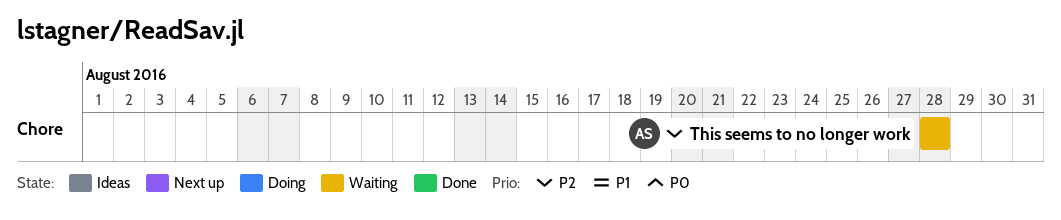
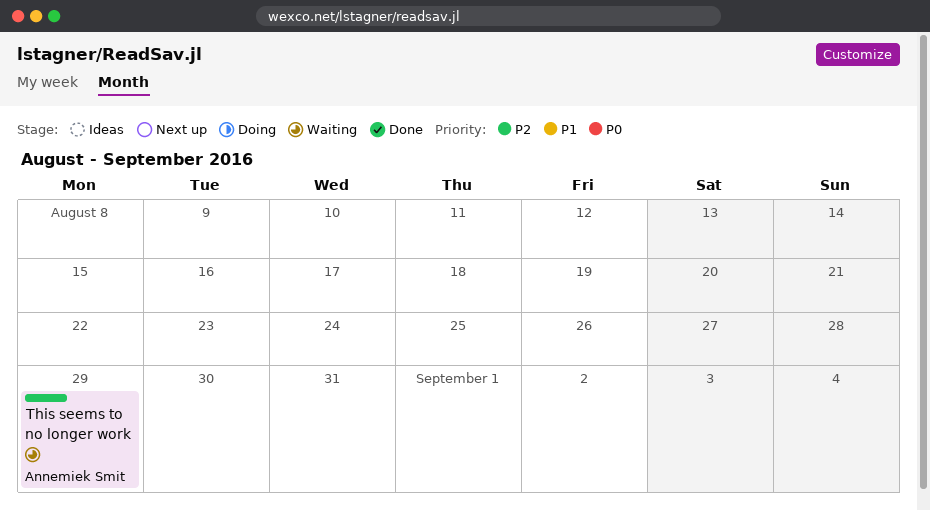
This seems to no longer work, due: Aug 28 -> Aug 29

